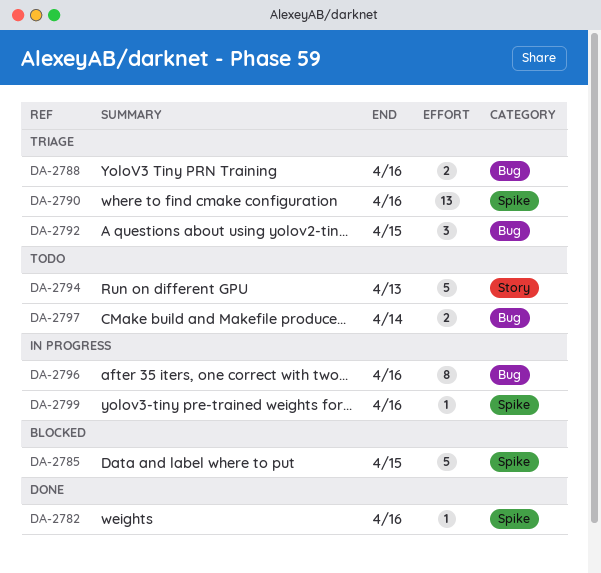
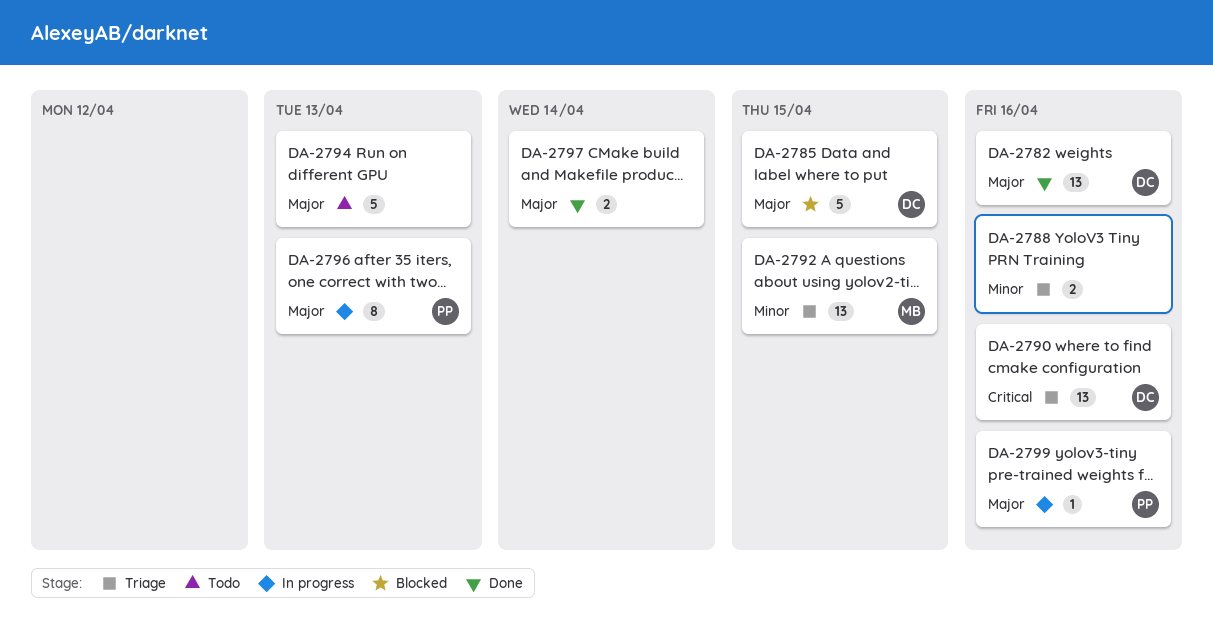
DA-2782, estimate: 1 -> 13
DA-2792, estimate: 3 -> 13
DA-2796, due: Apr 16 -> Apr 13
DA-2797, status: Todo -> Done

